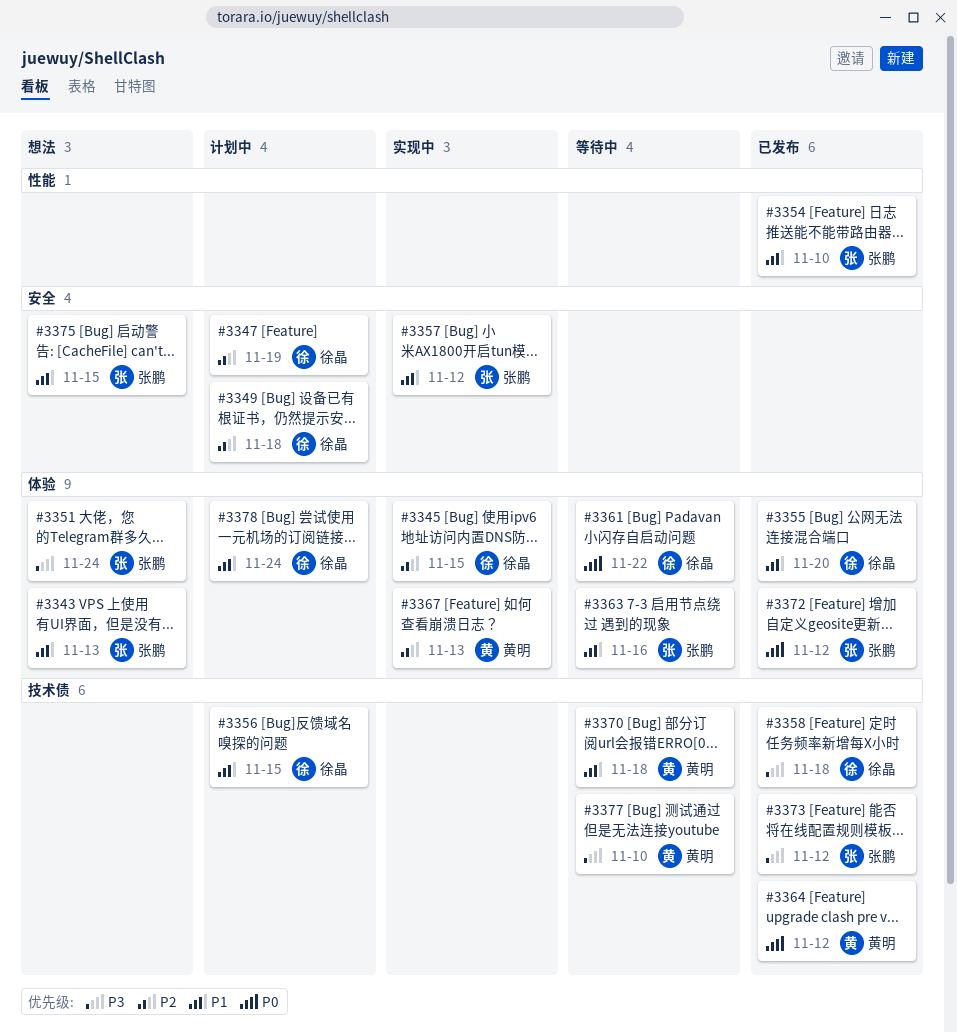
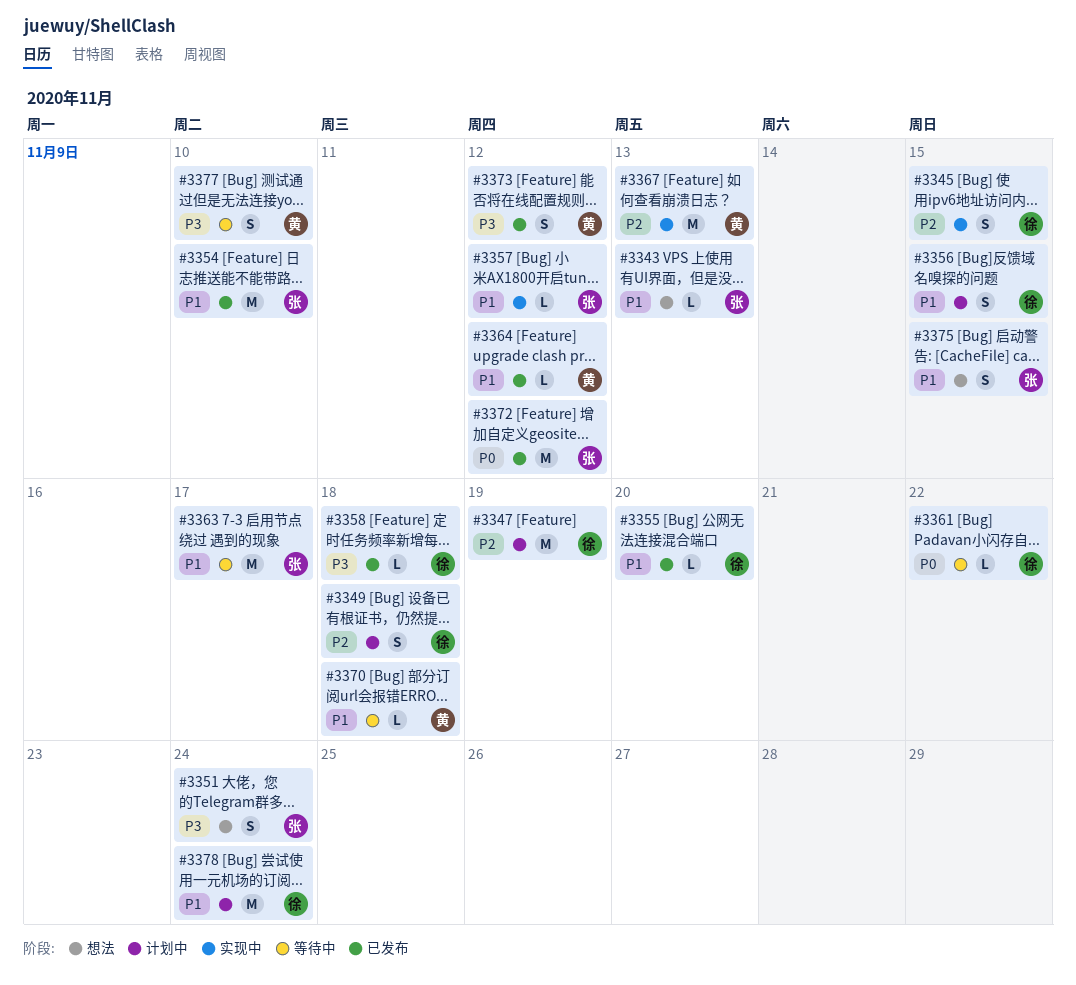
#3363, due: Nov 16 -> Nov 17
#3364, priority: P0 -> P1
#3373, owner: 张鹏 -> 黄明

